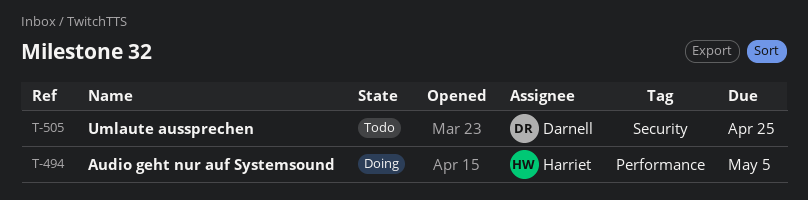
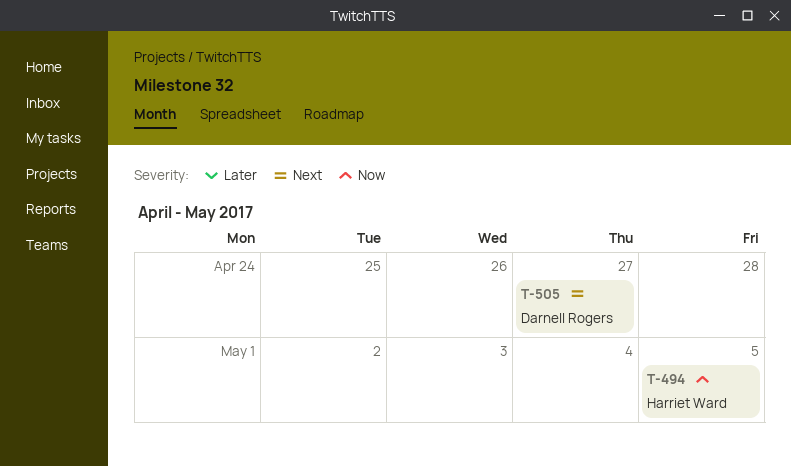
T-505, due: Apr 25 -> Apr 27

